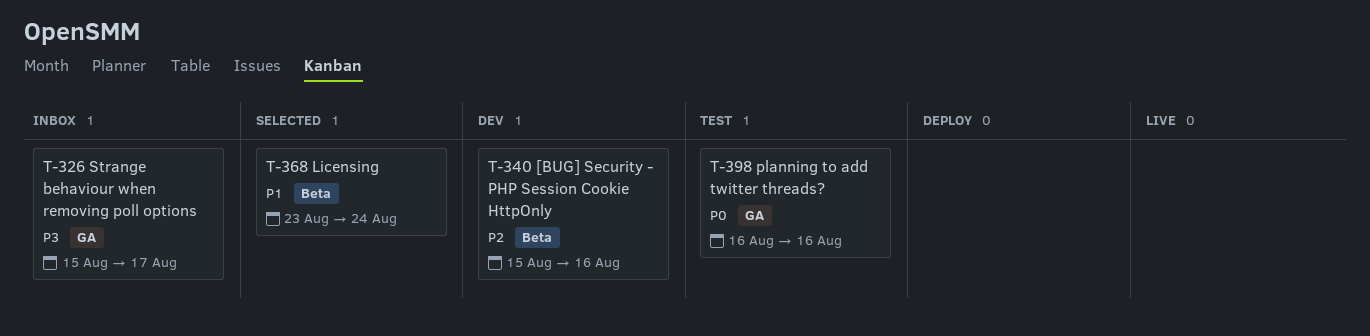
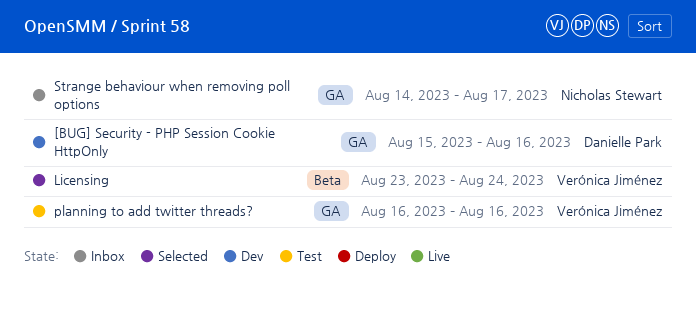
[BUG] Security - PHP Session Cookie HttpOnly, label: Beta -> GA
Strange behaviour when removing poll options, start: Aug 15 -> Aug 14

